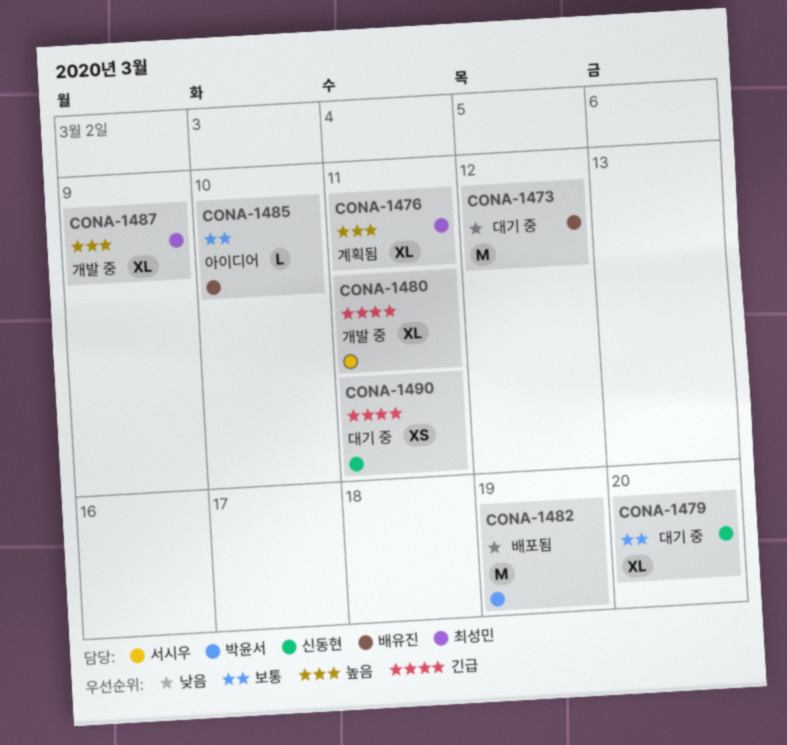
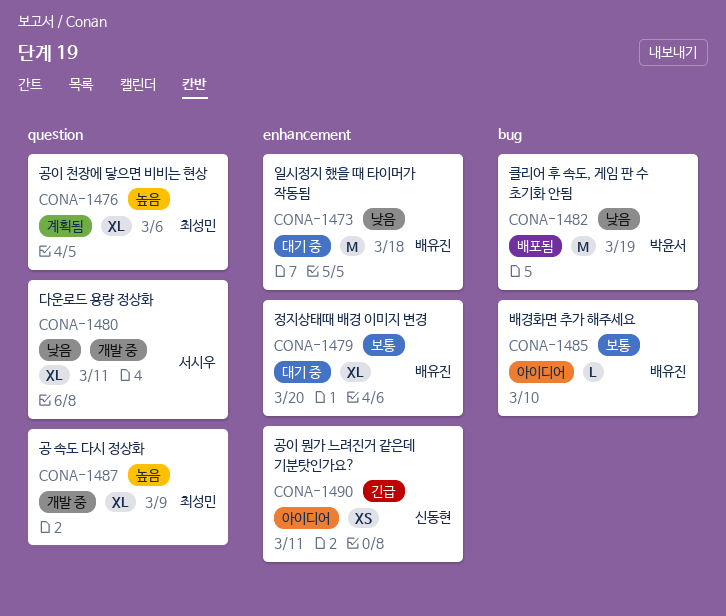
CONA-1473, due: Mar 12 -> Mar 18
CONA-1476, due: Mar 11 -> Mar 6
CONA-1479, owner: 신동현 -> 배유진
CONA-1480, priority: 긴급 -> 낮음
CONA-1490, status: 대기 중 -> 아이디어

